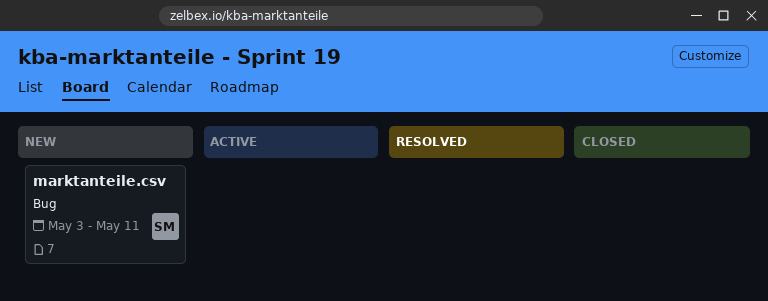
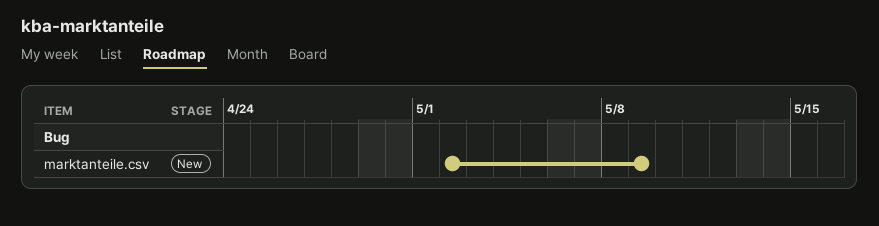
marktanteile.csv, start: May 3 -> May 2
marktanteile.csv, due: May 11 -> May 9

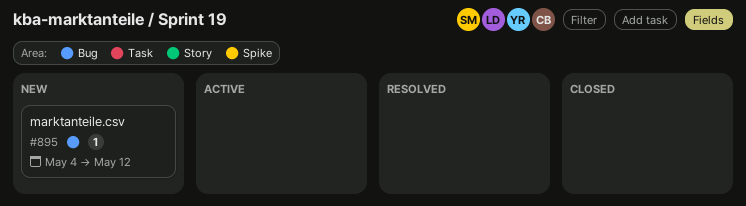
marktanteile.csv, start: May 2 -> May 4
marktanteile.csv, due: May 9 -> May 12

